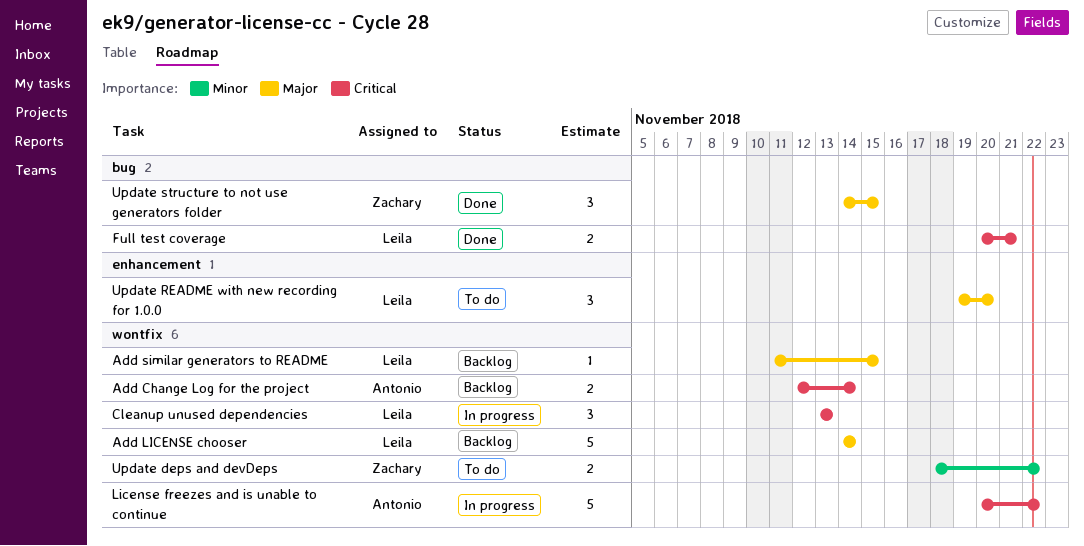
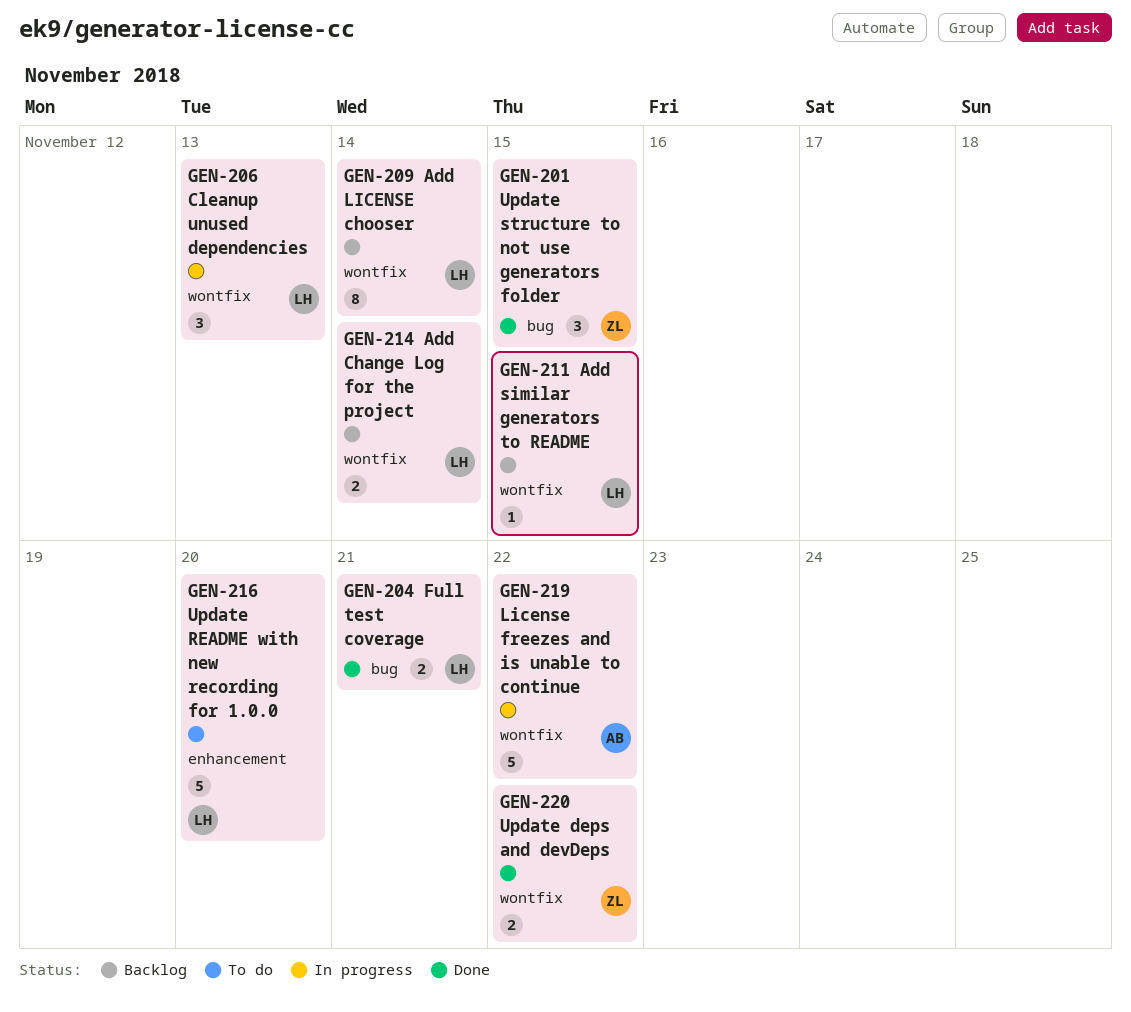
Add Change Log for the project, owner: Antonio -> Leila
Add LICENSE chooser, estimate: 5 -> 8
Update deps and devDeps, status: To do -> Done
Update README with new recording for 1.0.0, estimate: 3 -> 5

